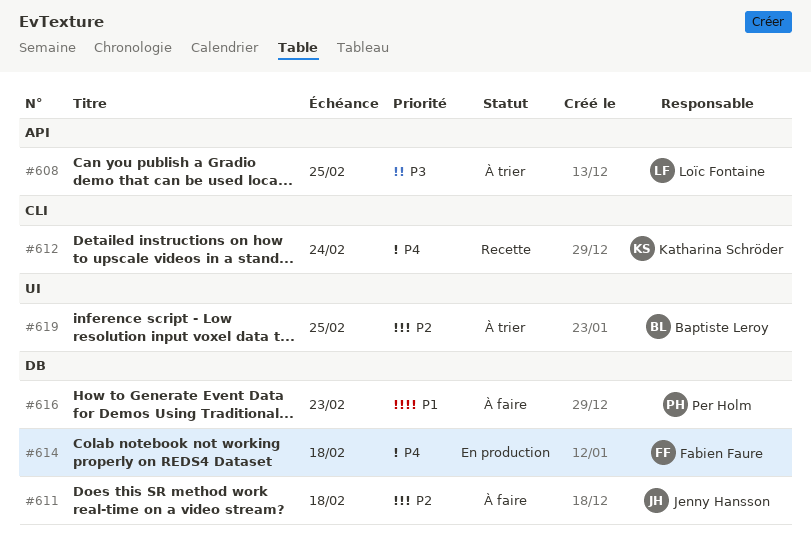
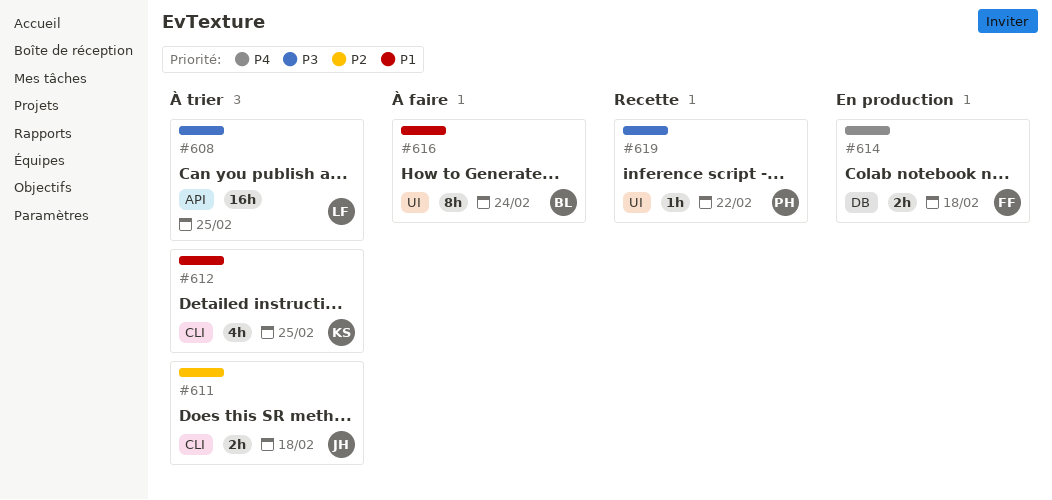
#611, status: À faire -> À trier
#611, label: DB -> CLI
#612, status: Recette -> À trier
#612, priority: P4 -> P1
#612, due: Feb 24 -> Feb 25
#616, owner: Per Holm -> Baptiste Leroy
#616, label: DB -> UI
#616, due: Feb 23 -> Feb 24
#619, status: À trier -> Recette
#619, owner: Baptiste Leroy -> Per Holm
#619, priority: P2 -> P3
#619, due: Feb 25 -> Feb 22

